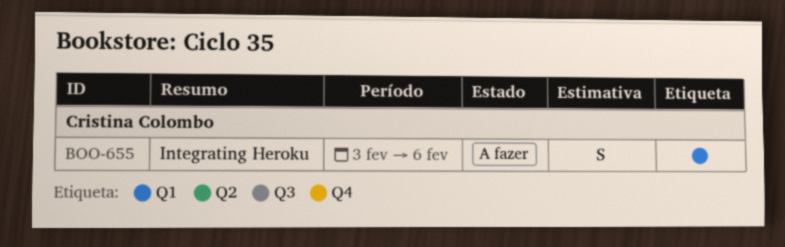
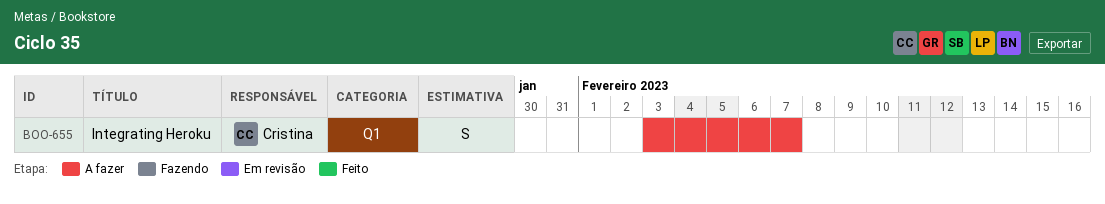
BOO-655, due: Feb 6 -> Feb 7

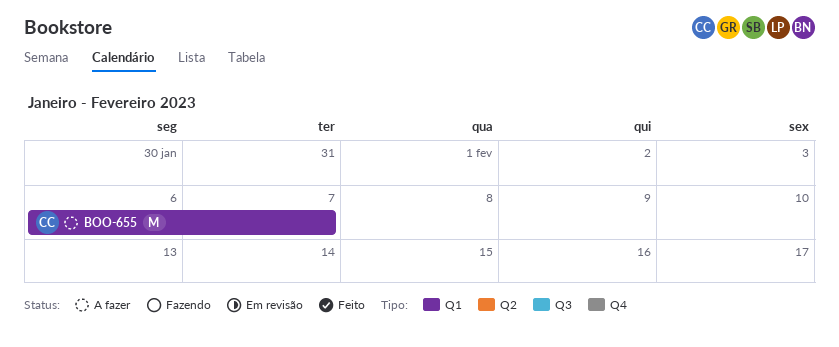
BOO-655, estimate: S -> M
BOO-655, start: Feb 3 -> Feb 6

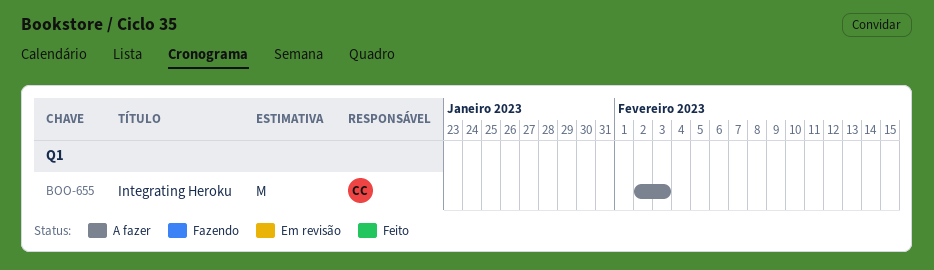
BOO-655, start: Feb 6 -> Feb 2
BOO-655, due: Feb 7 -> Feb 3

